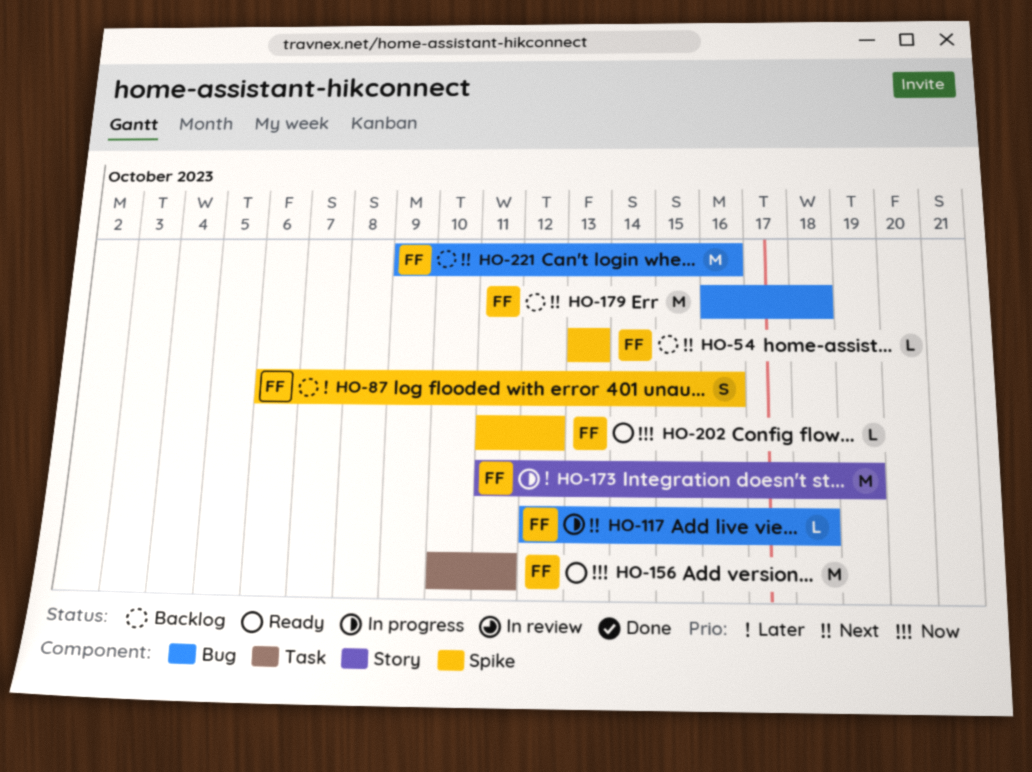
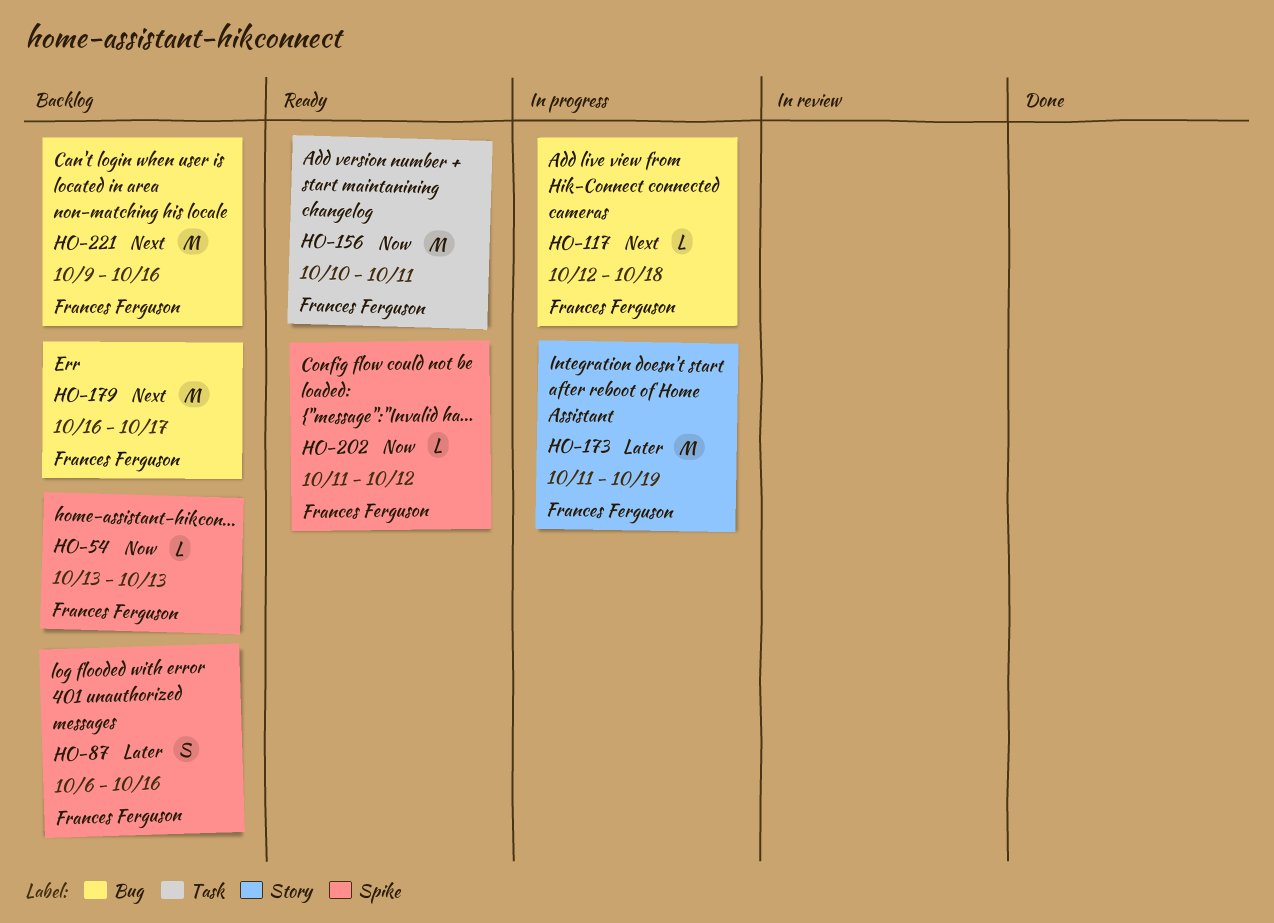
HO-54, priority: Next -> Now
HO-179, due: Oct 18 -> Oct 17

